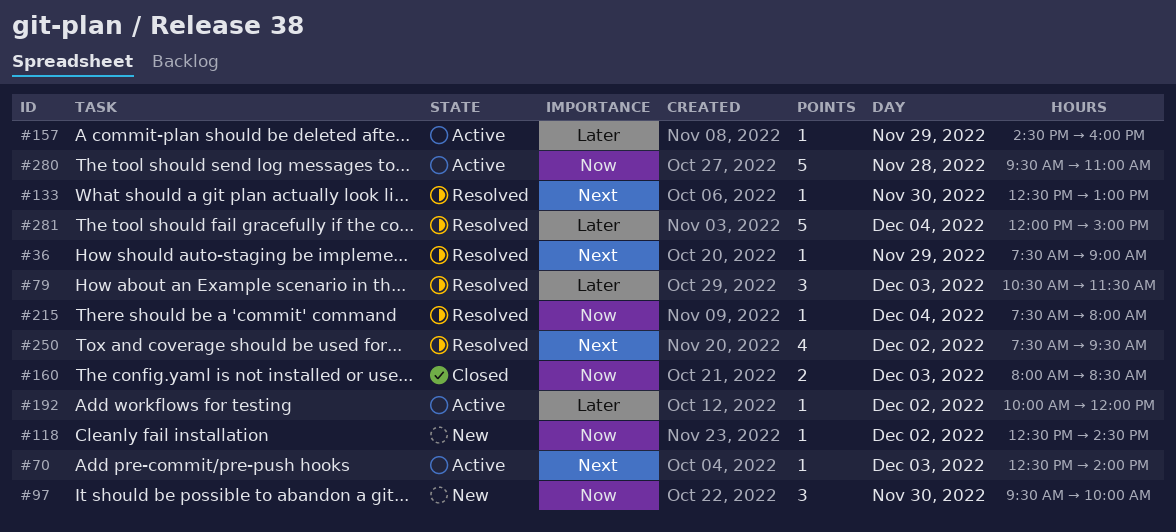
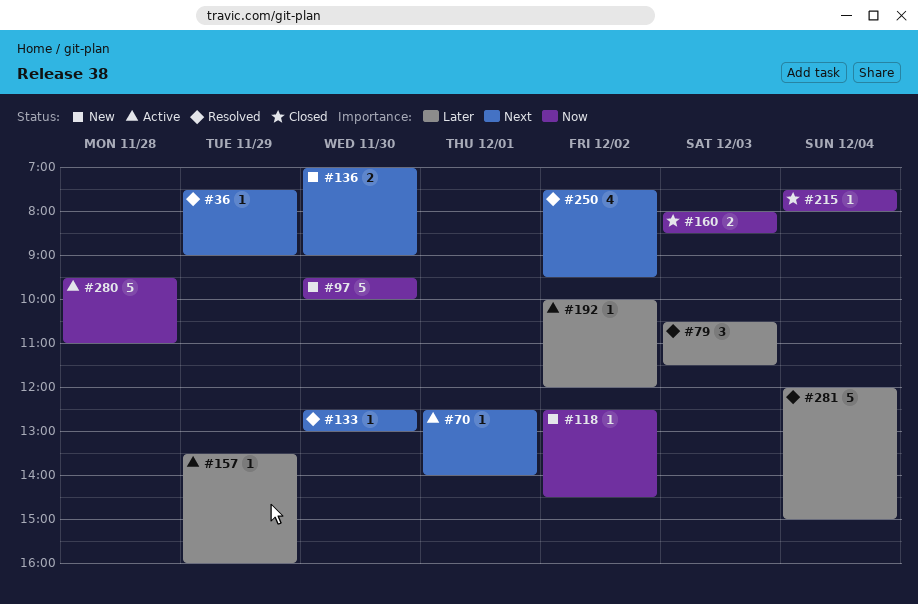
#70, day: Dec 3 -> Dec 1
#97, estimate: 3 -> 5
#136: none -> present
#157, begins: 14:30 -> 13:30
#215, status: Resolved -> Closed

